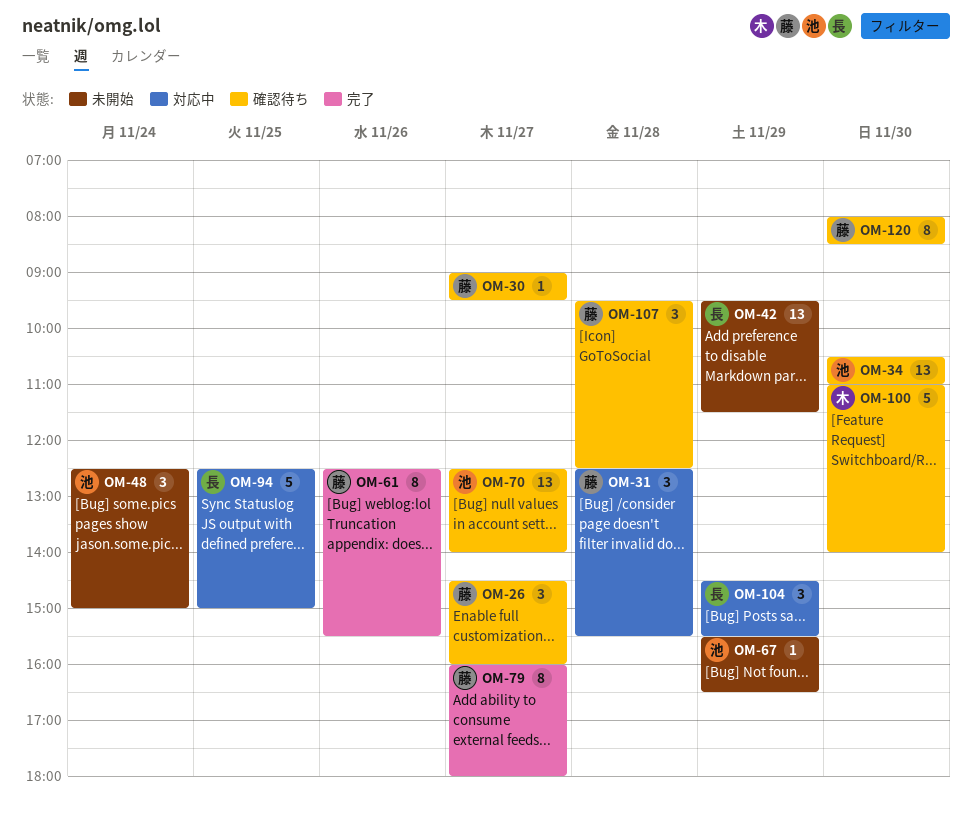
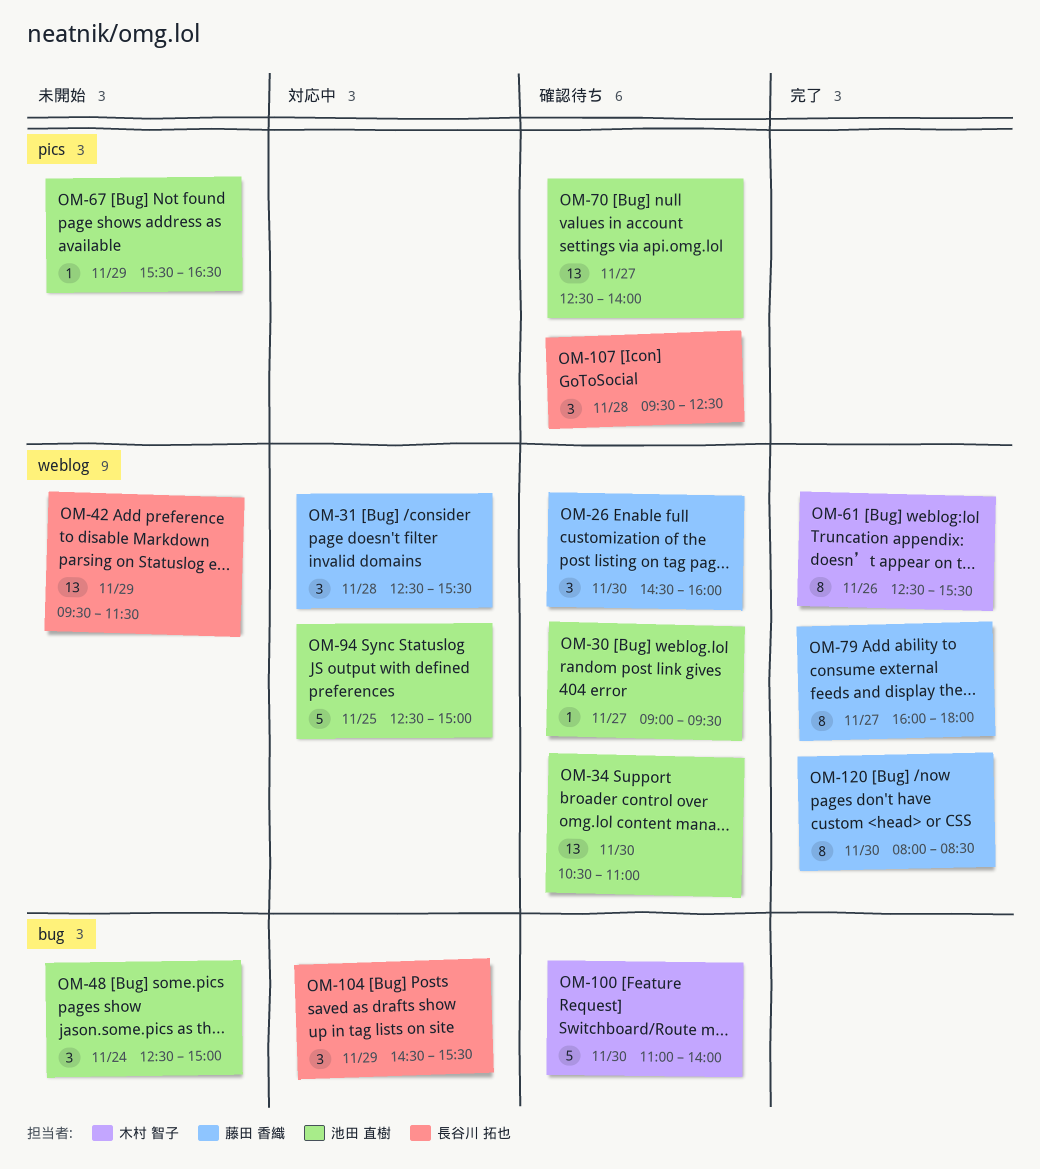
OM-26, day: Nov 27 -> Nov 30
OM-30, owner: 藤田 香織 -> 池田 直樹
OM-61, owner: 藤田 香織 -> 木村 智子
OM-94, owner: 長谷川 拓也 -> 池田 直樹
OM-107, owner: 藤田 香織 -> 長谷川 拓也
OM-120, status: 確認待ち -> 完了

